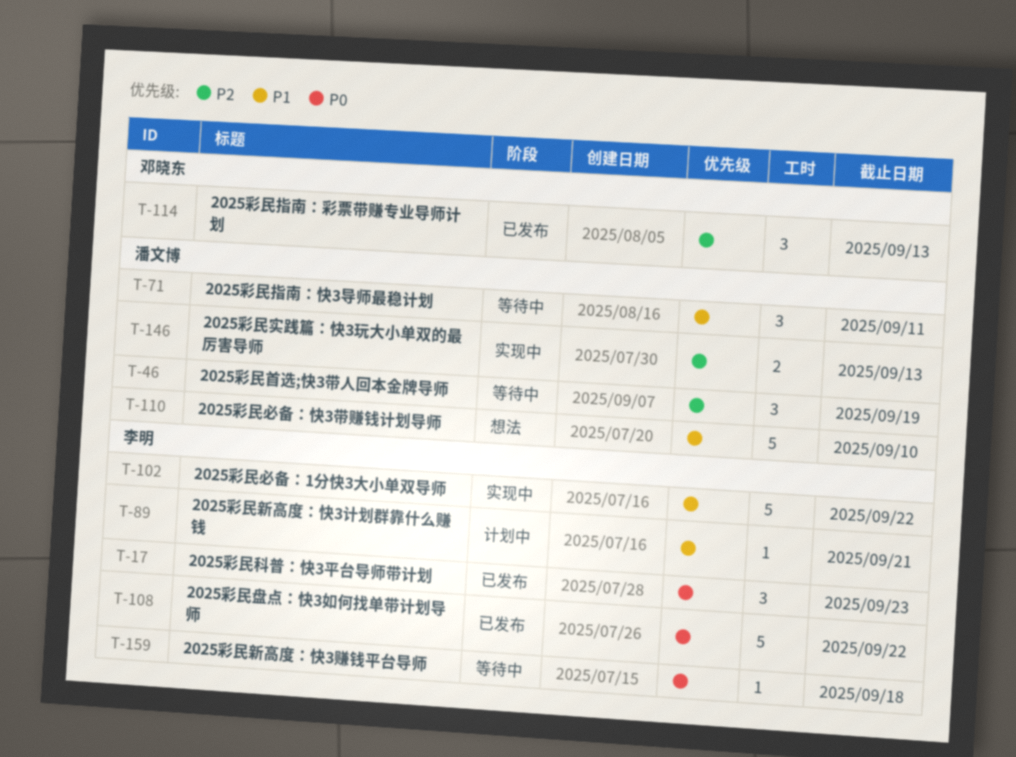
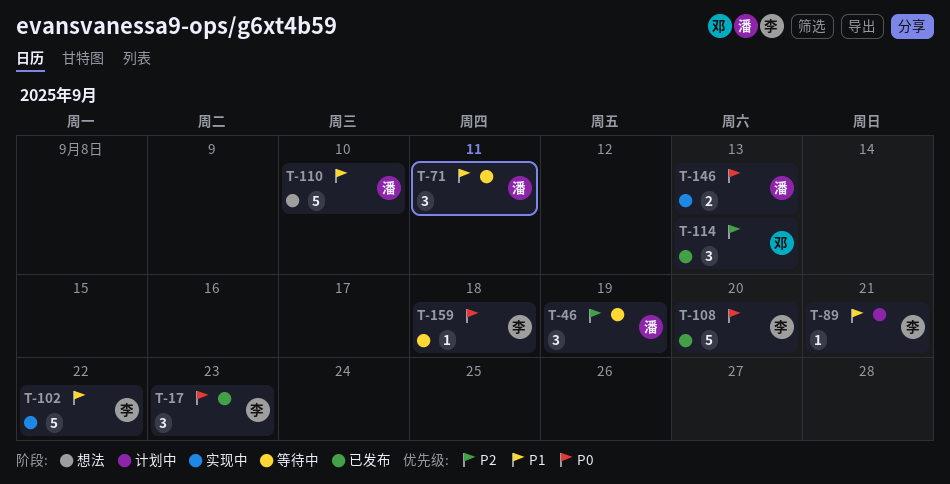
T-108, due: Sep 22 -> Sep 20
T-146, priority: P2 -> P0

